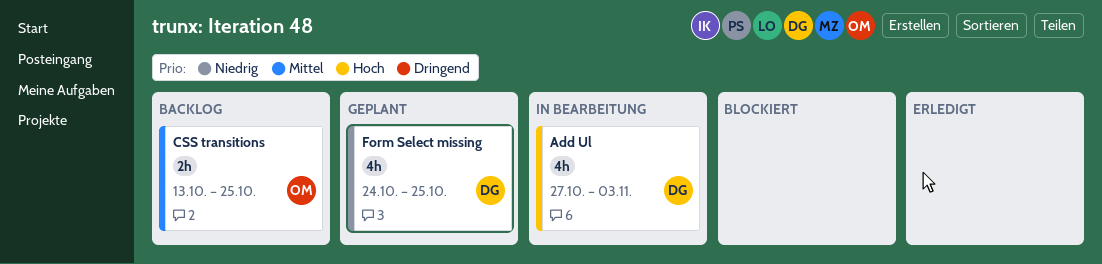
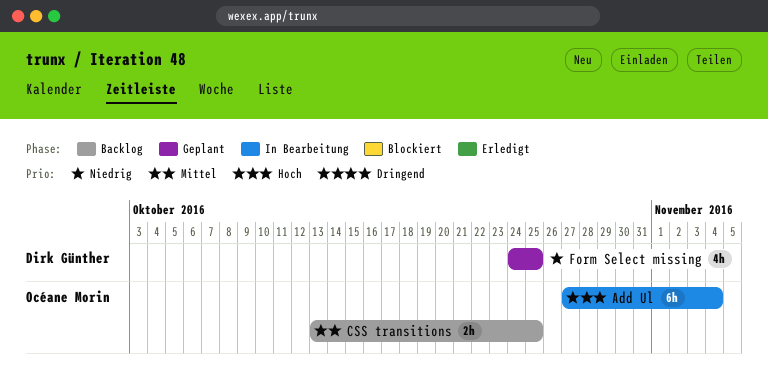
Add Ul, owner: Dirk Günther -> Océane Morin
Add Ul, estimate: 4h -> 6h
Add Ul, due: Nov 3 -> Nov 4

